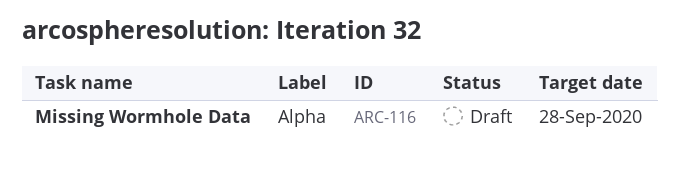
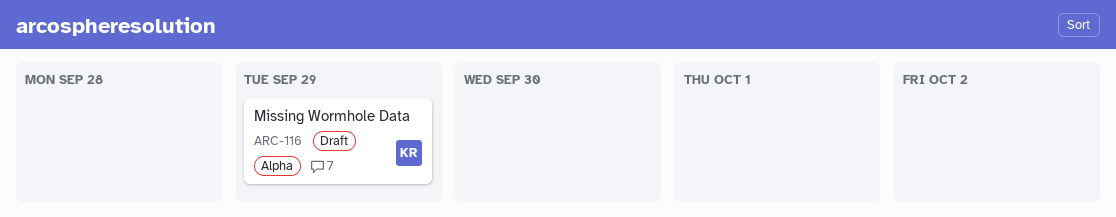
ARC-116, due: Sep 28 -> Sep 29

